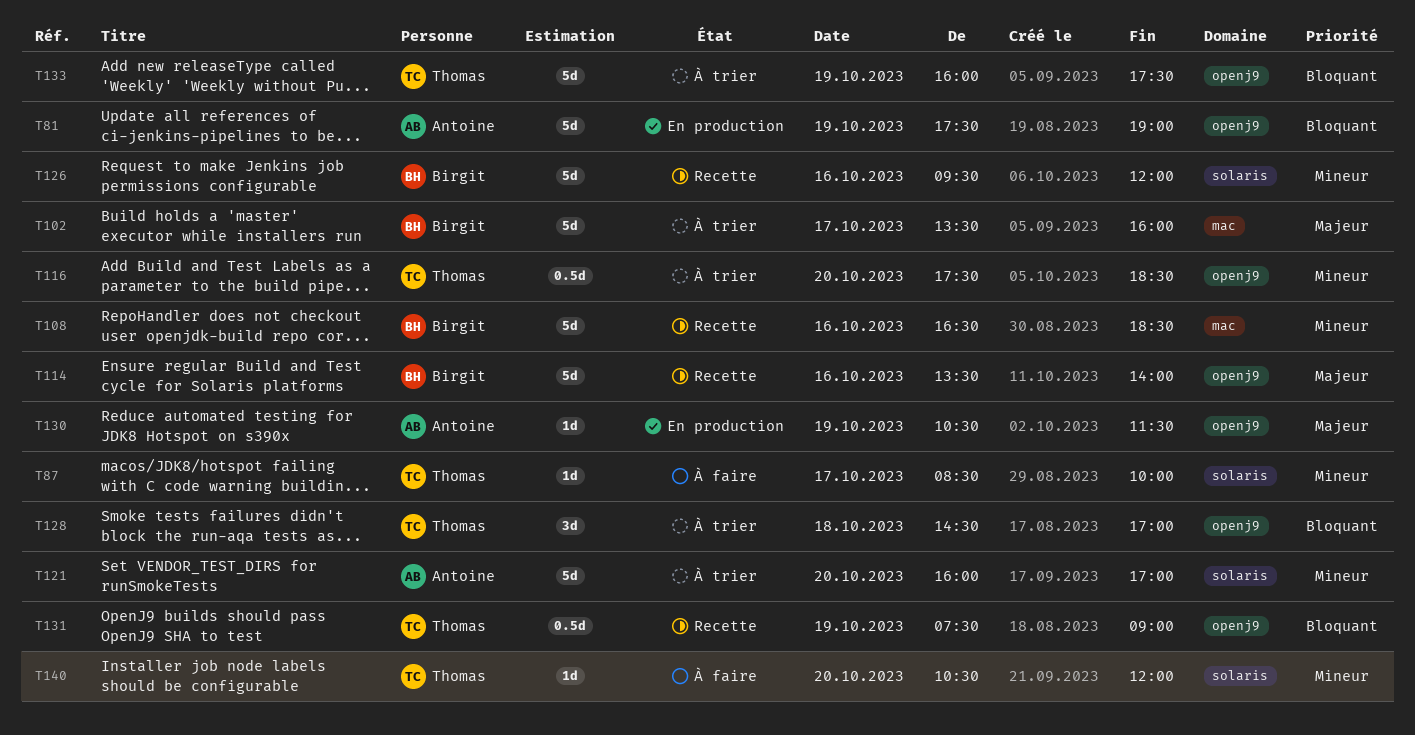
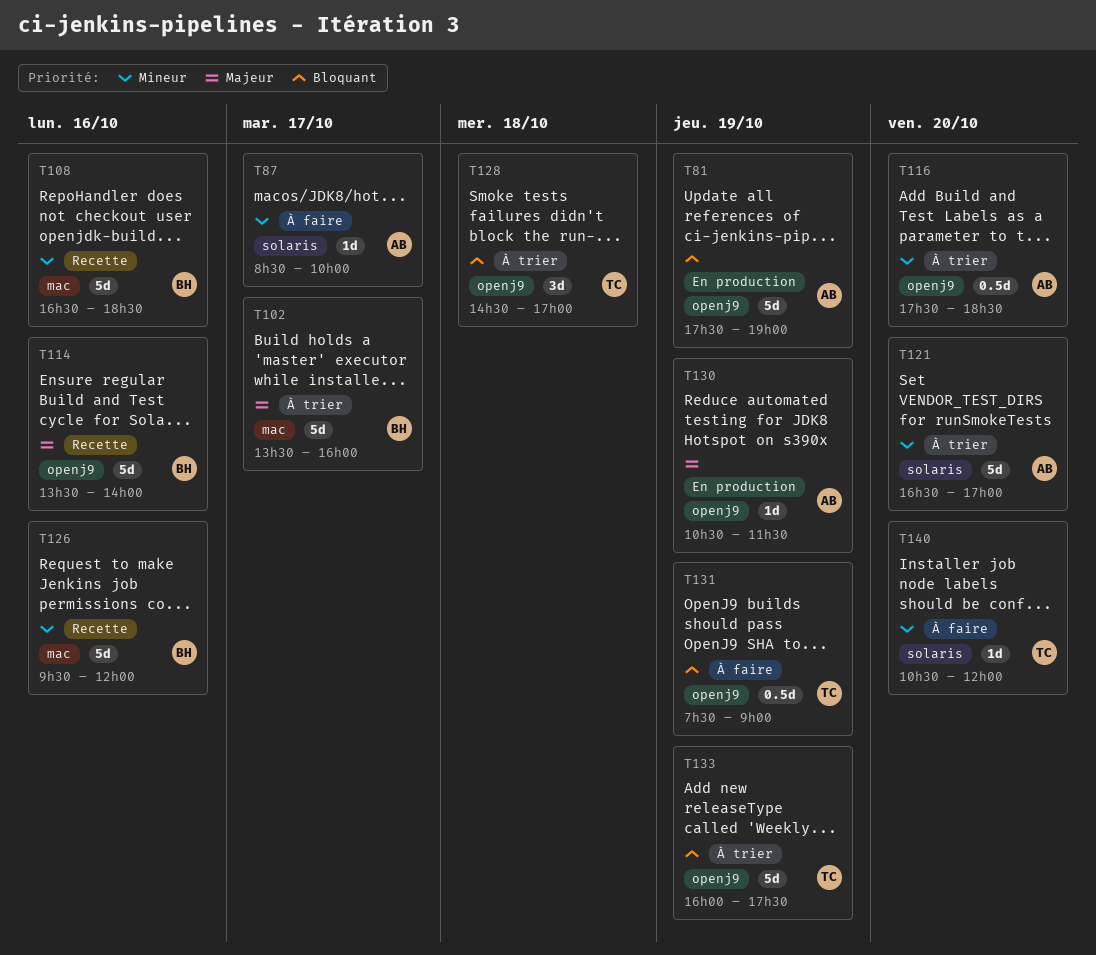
T87, owner: Thomas -> Antoine
T116, owner: Thomas -> Antoine
T121, begins: 16:00 -> 16:30
T126, label: solaris -> mac
T131, status: Recette -> À faire

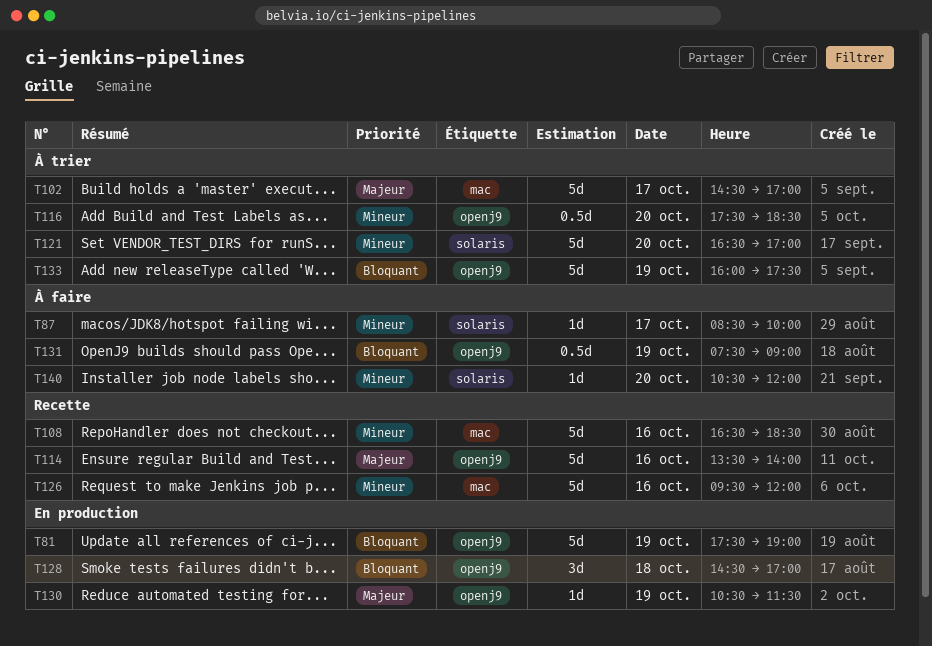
T102, begins: 13:30 -> 14:30
T102, ends: 16:00 -> 17:00
T128, status: À trier -> En production

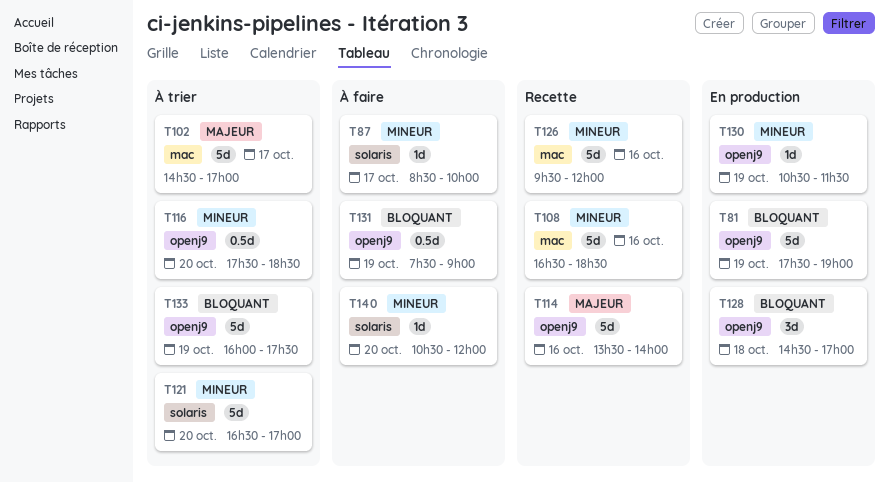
T130, priority: Majeur -> Mineur

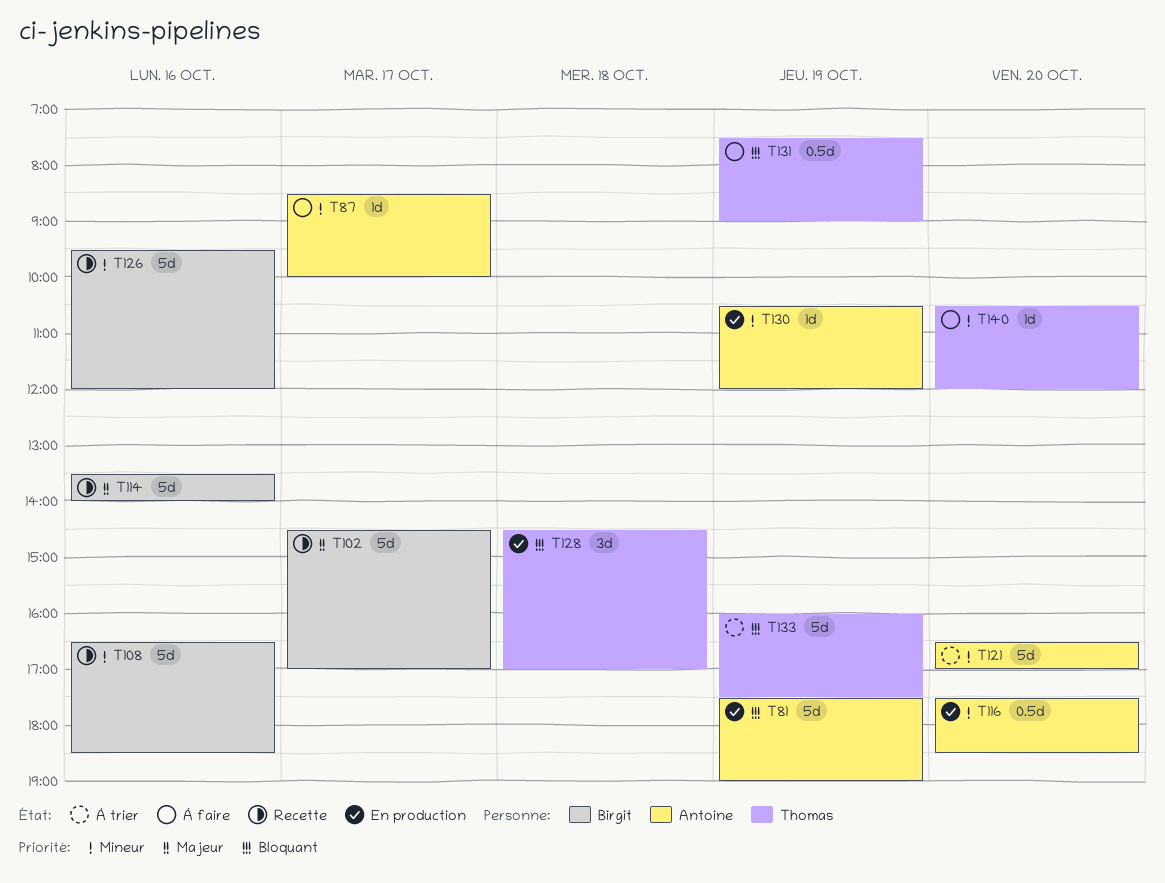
T102, status: À trier -> Recette
T116, status: À trier -> En production
T130, ends: 11:30 -> 12:00

